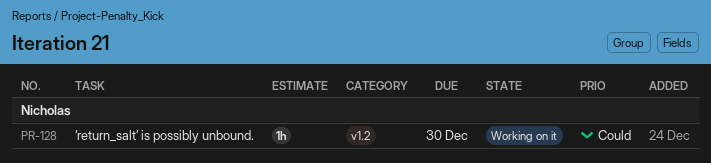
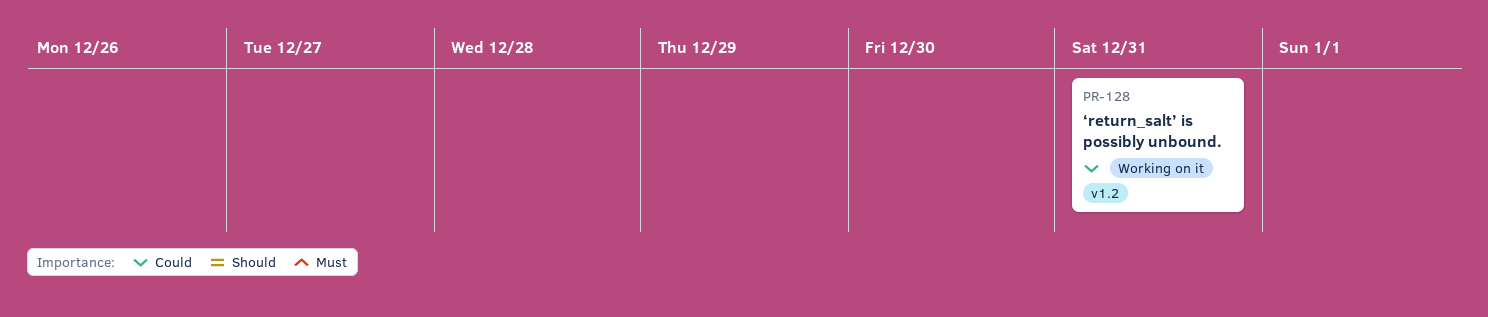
PR-128, due: Dec 30 -> Dec 31

